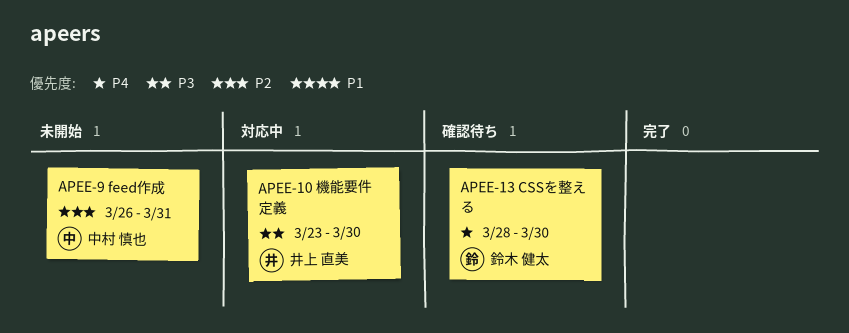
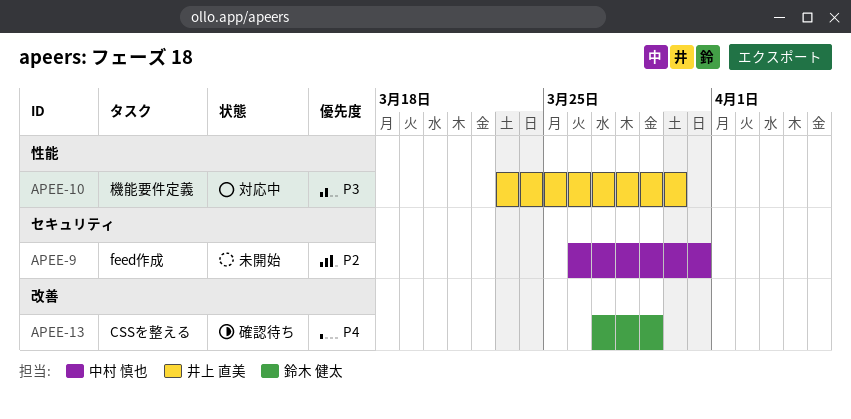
APEE-13, start: Mar 28 -> Mar 27
APEE-13, due: Mar 30 -> Mar 29

